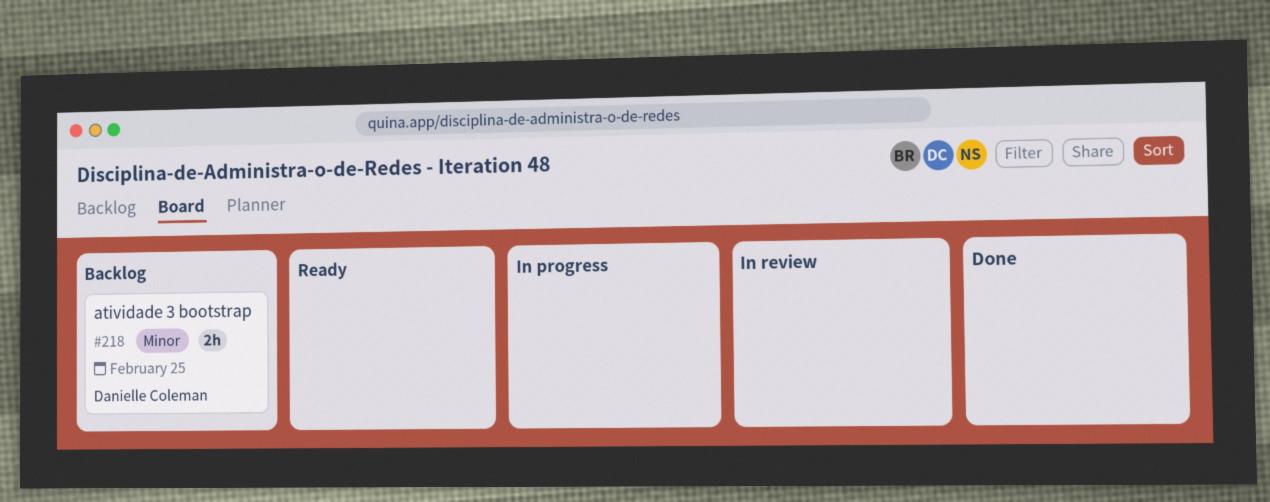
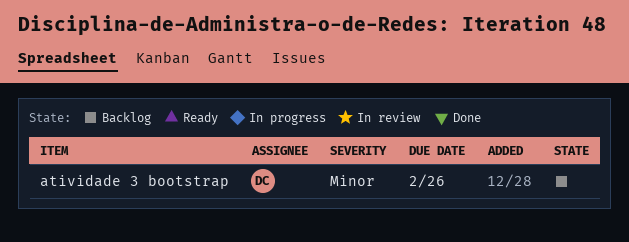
atividade 3 bootstrap, due: Feb 25 -> Feb 26

